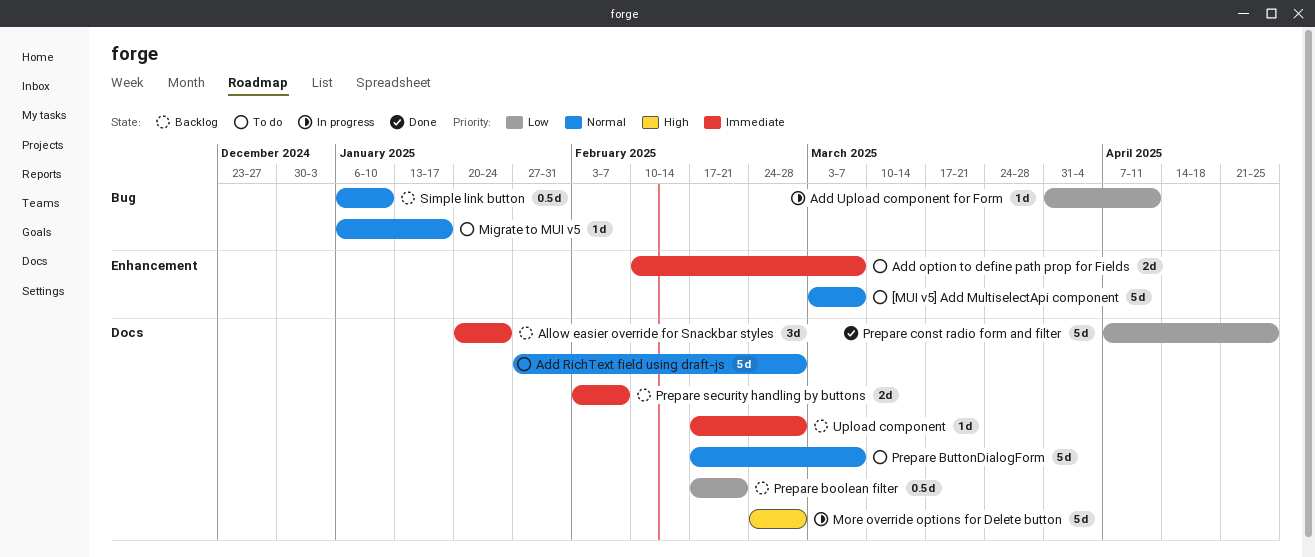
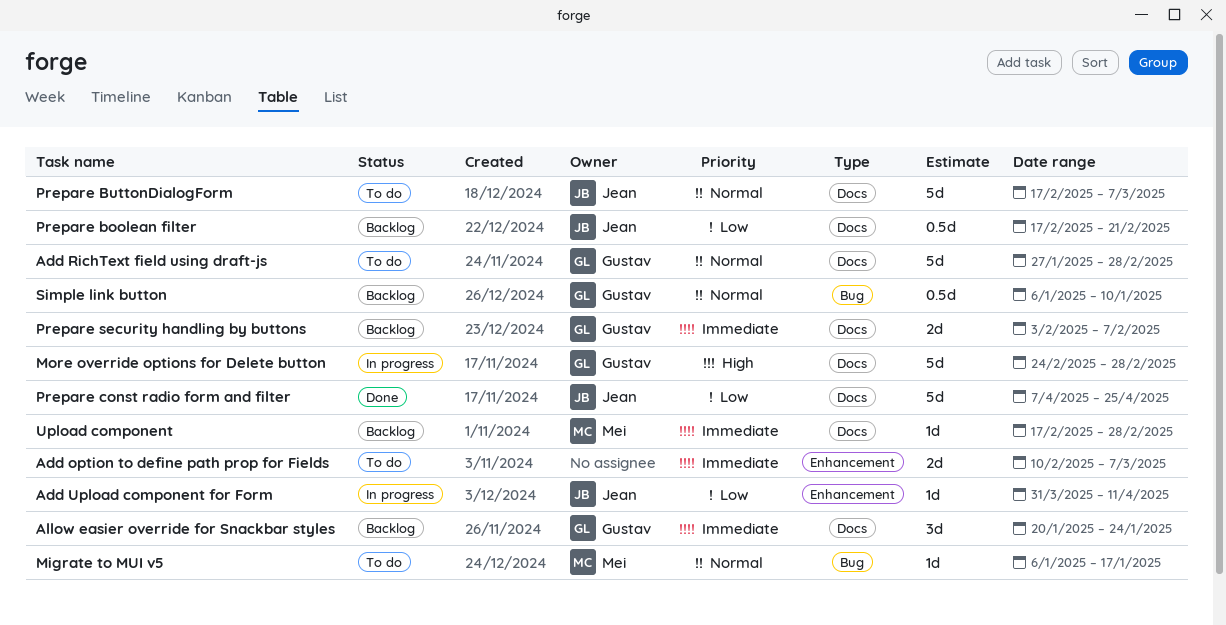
[MUI v5] Add MultiselectApi component: present -> none
Add Upload component for Form, label: Bug -> Enhancement

